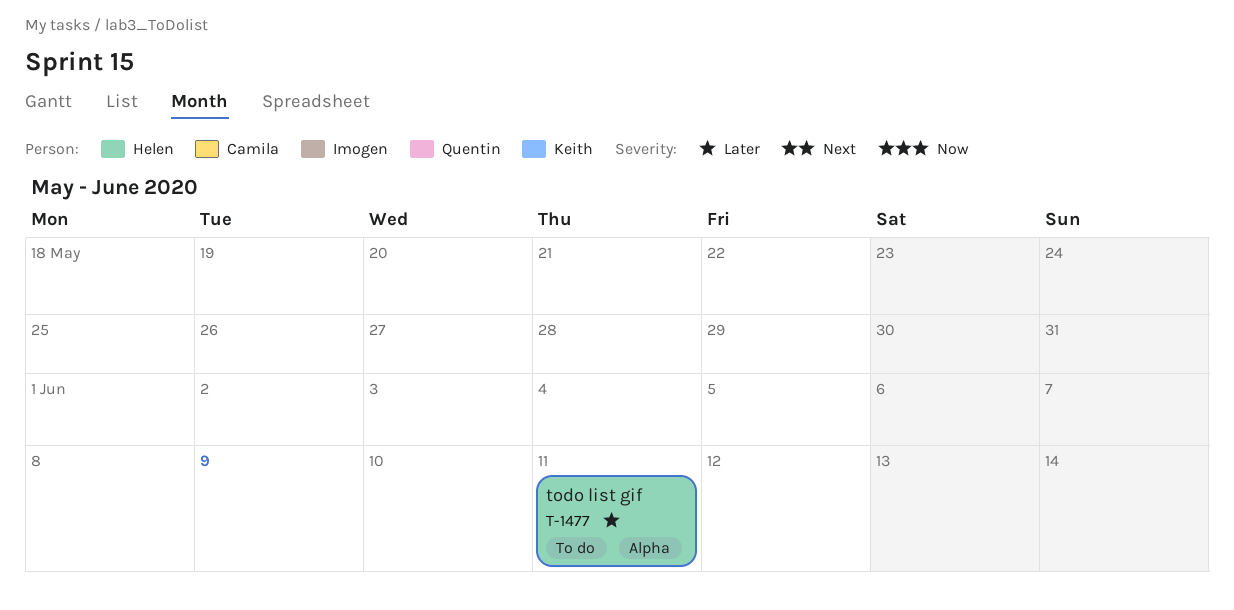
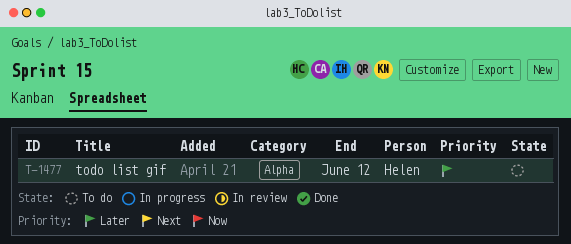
T-1477, due: Jun 11 -> Jun 12

